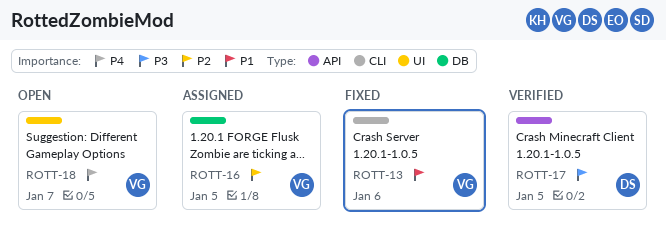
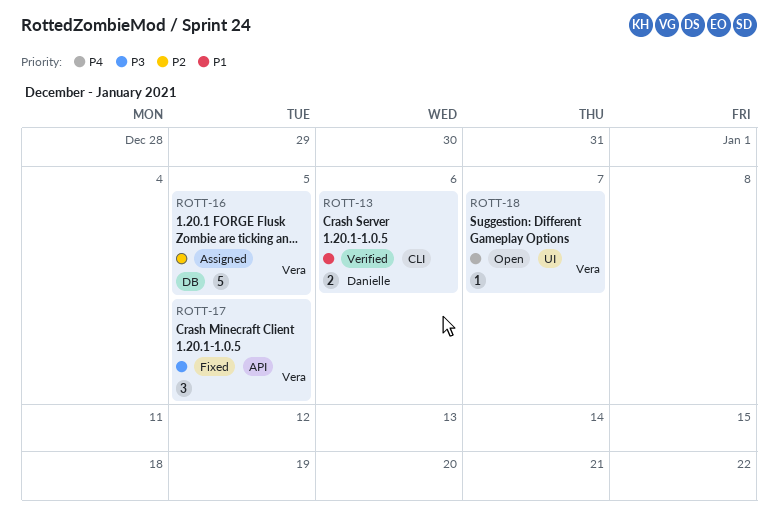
ROTT-13, status: Fixed -> Verified
ROTT-13, owner: Vera -> Danielle
ROTT-17, status: Verified -> Fixed
ROTT-17, owner: Danielle -> Vera

